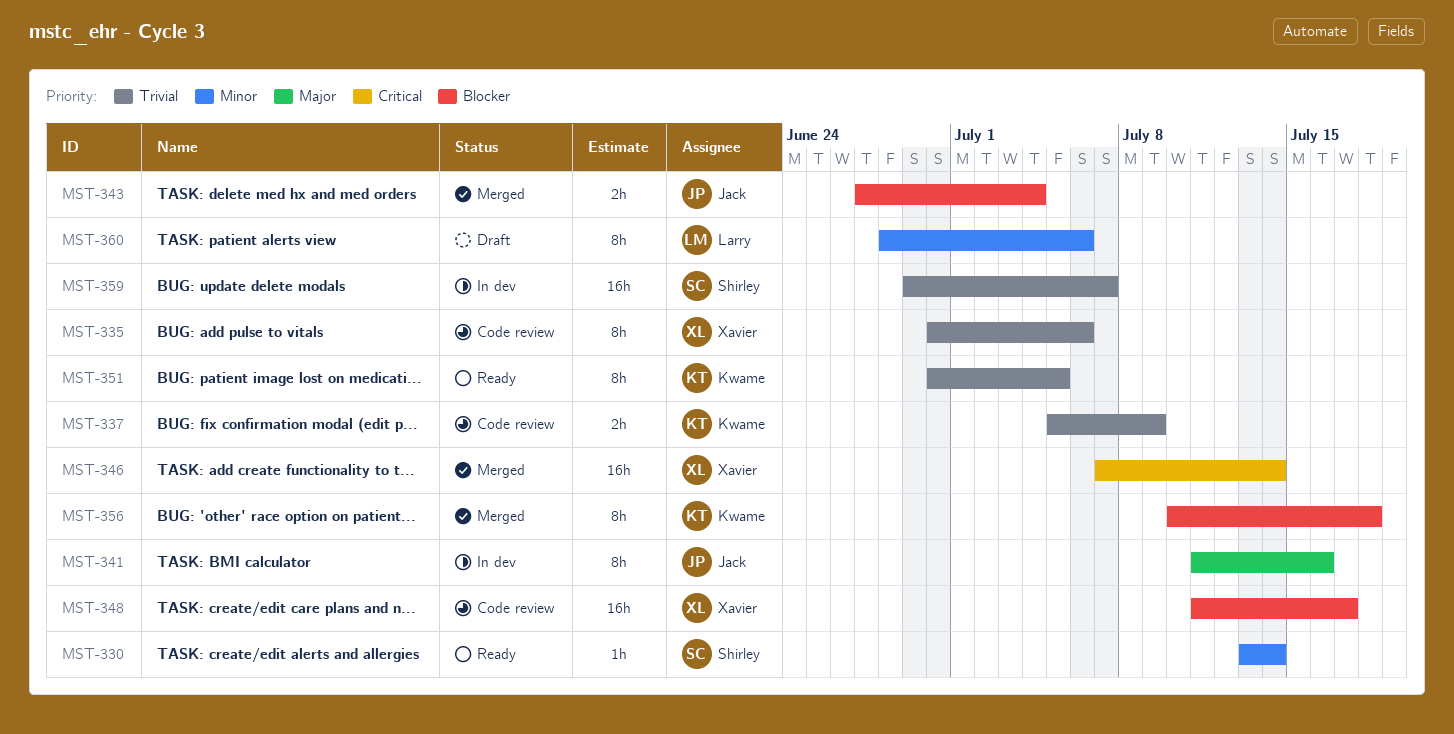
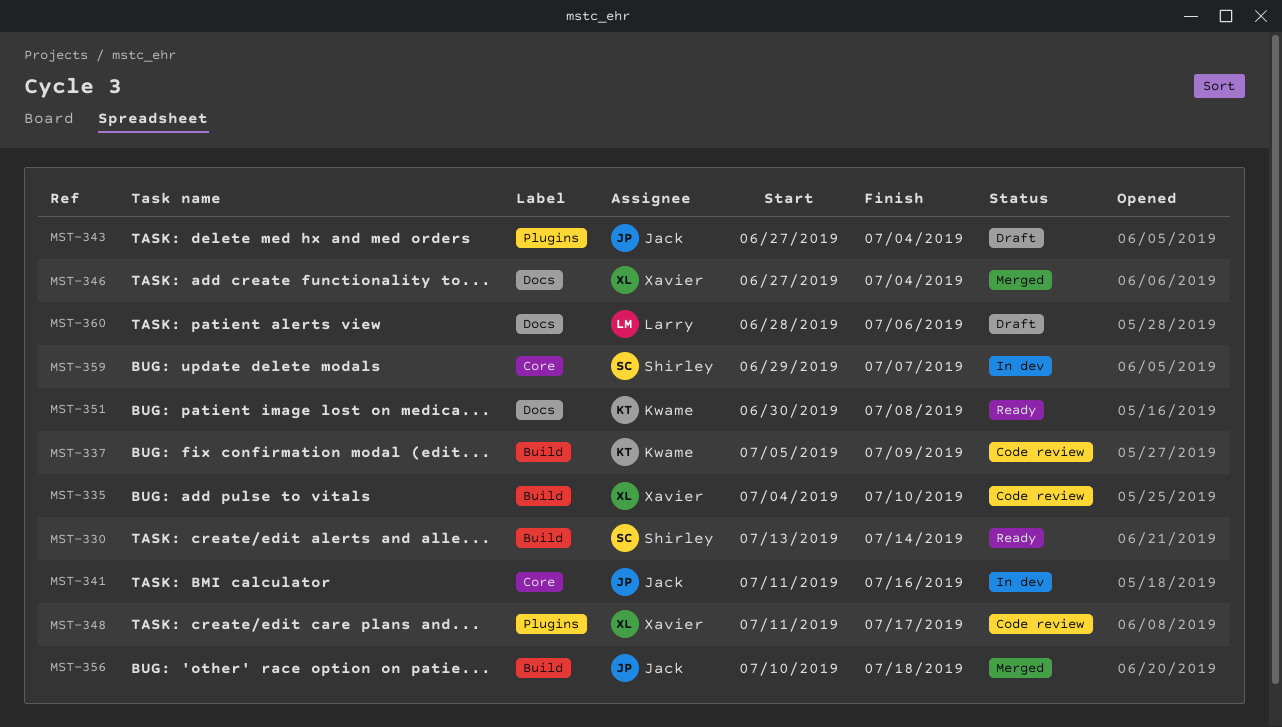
MST-335, start: Jun 30 -> Jul 4
MST-335, due: Jul 6 -> Jul 10
MST-343, status: Merged -> Draft
MST-346, start: Jul 7 -> Jun 27
MST-346, due: Jul 14 -> Jul 4
MST-351, due: Jul 5 -> Jul 8
MST-356, owner: Kwame -> Jack

